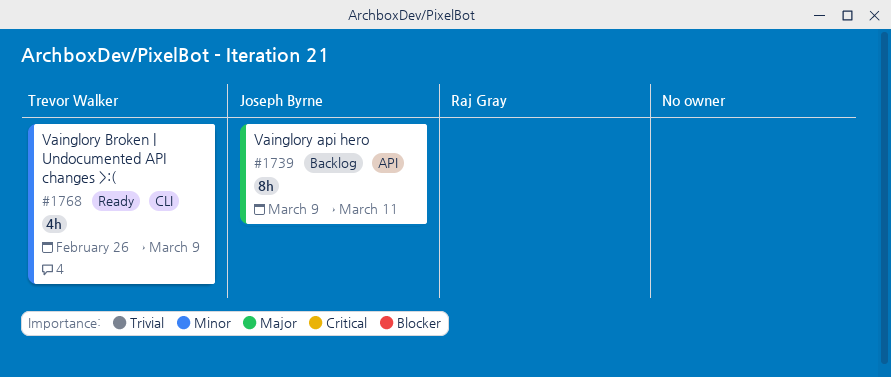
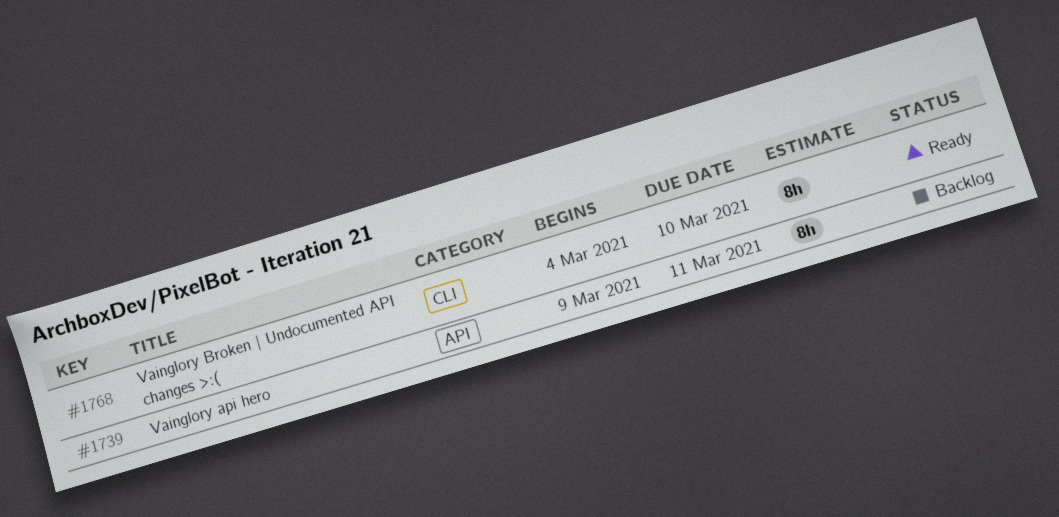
#1768, estimate: 4h -> 8h
#1768, start: Feb 26 -> Mar 4
#1768, due: Mar 9 -> Mar 10

